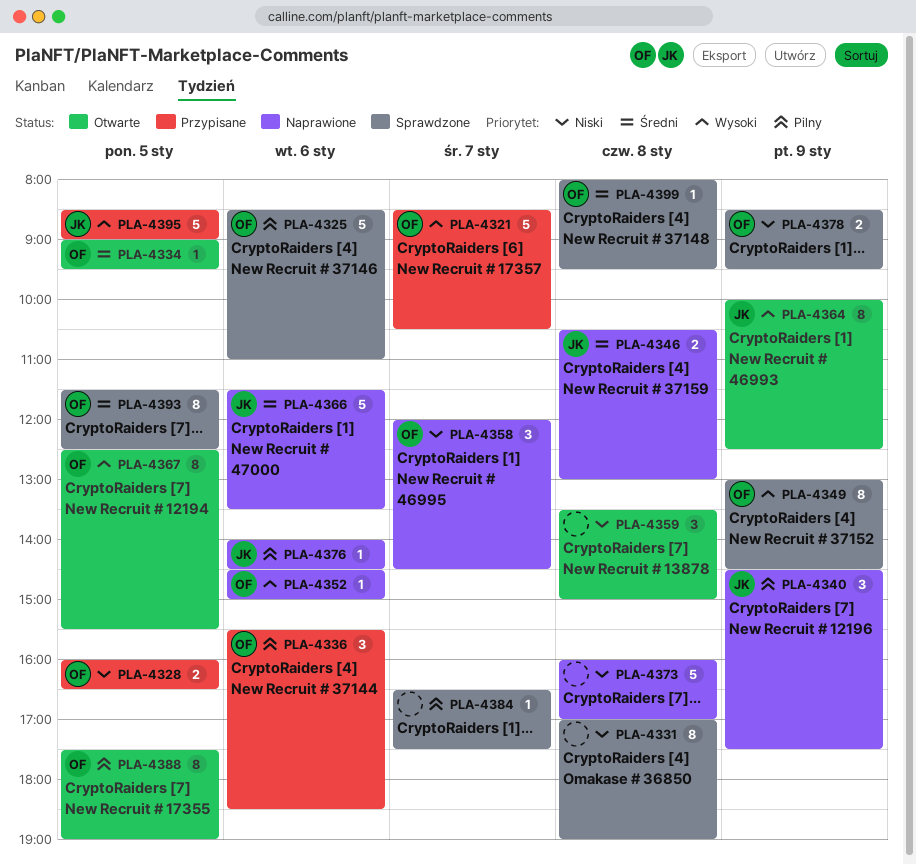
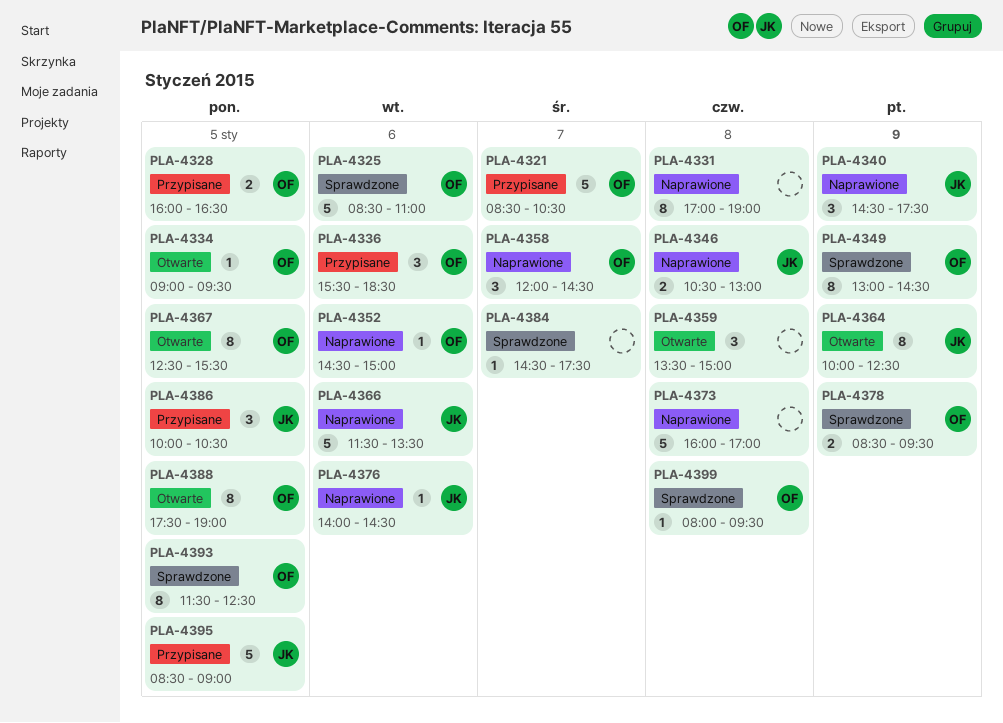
PLA-4331, status: Sprawdzone -> Naprawione
PLA-4384, begins: 16:30 -> 14:30
PLA-4386: none -> present

